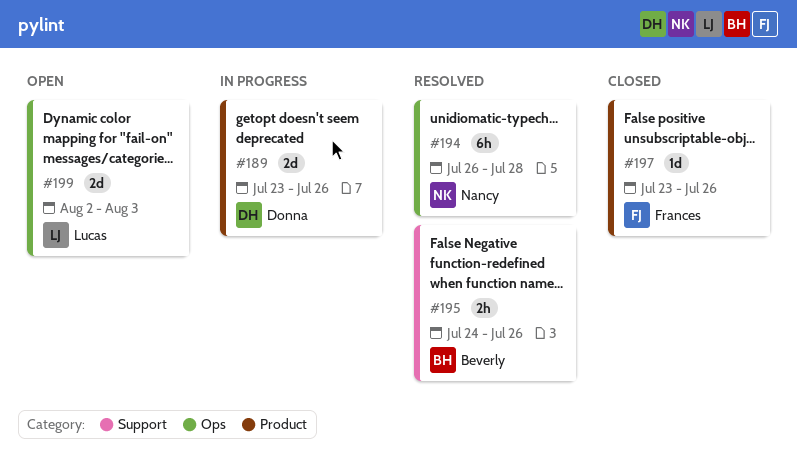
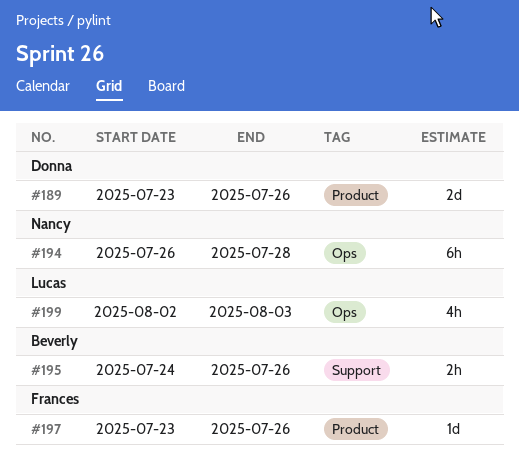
#199, estimate: 2d -> 4h

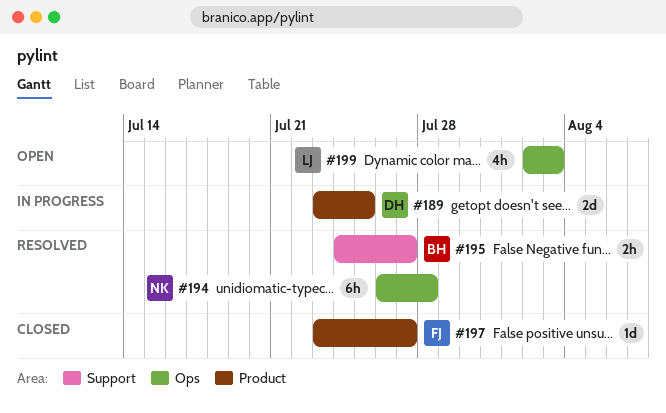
#189, due: Jul 26 -> Jul 25
#195, due: Jul 26 -> Jul 27
#197, due: Jul 26 -> Jul 27

